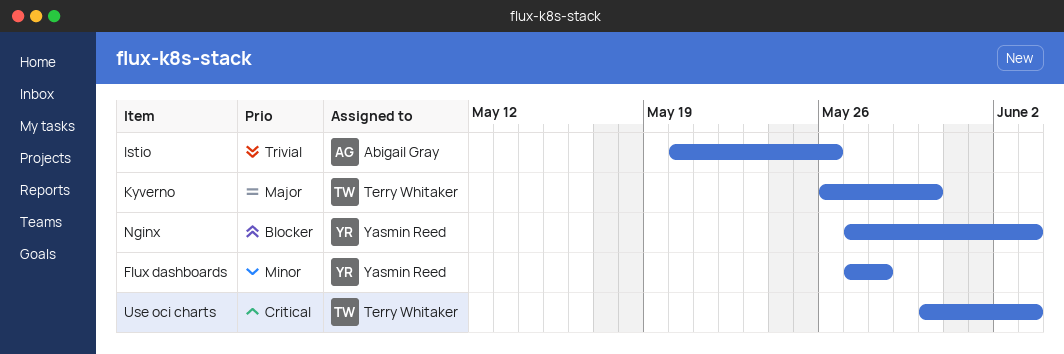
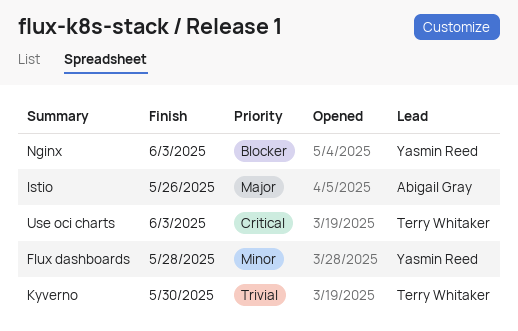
Istio, priority: Trivial -> Major
Kyverno, priority: Major -> Trivial

